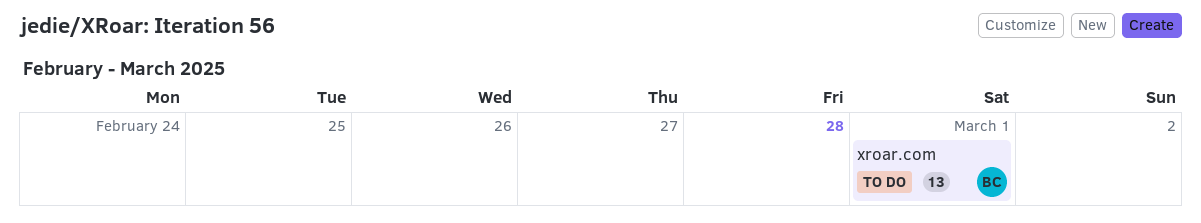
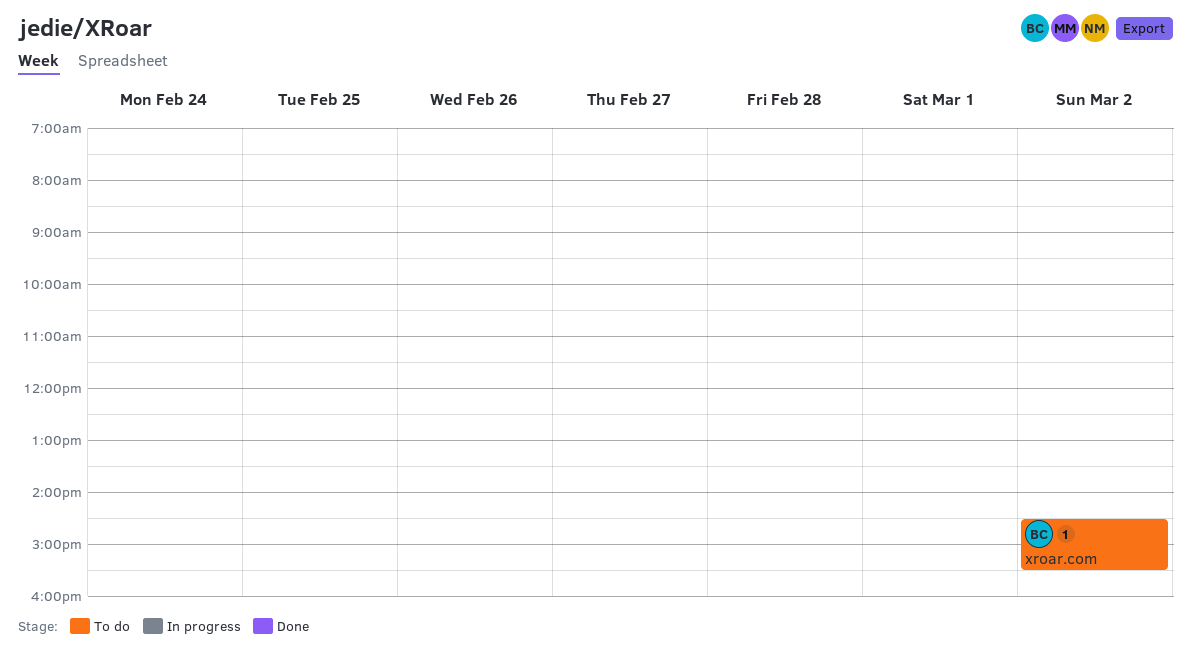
xroar.com, estimate: 13 -> 1
xroar.com, day: Mar 1 -> Mar 2

